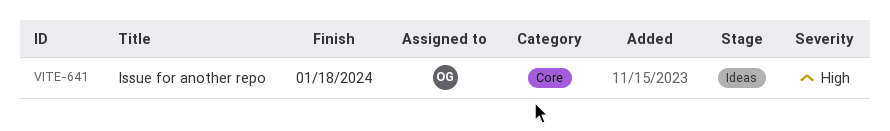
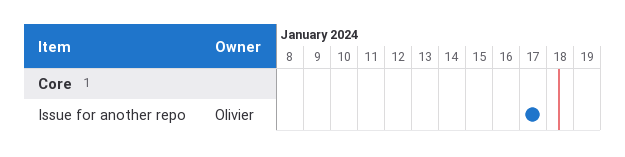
Issue for another repo, due: Jan 18 -> Jan 17

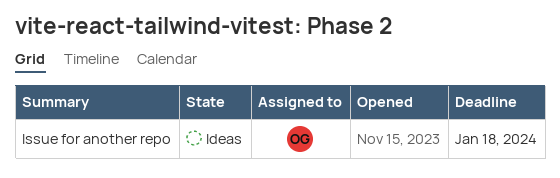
Issue for another repo, due: Jan 17 -> Jan 18

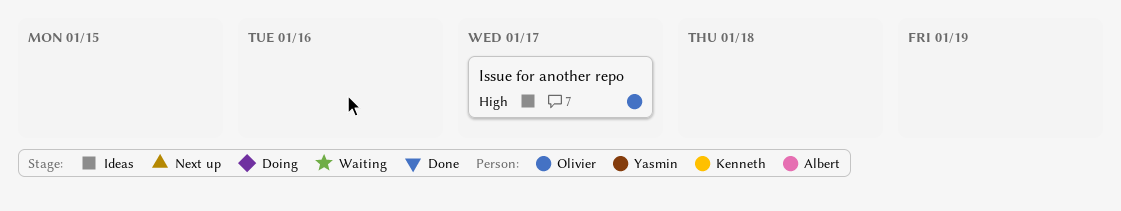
Issue for another repo, due: Jan 18 -> Jan 17

